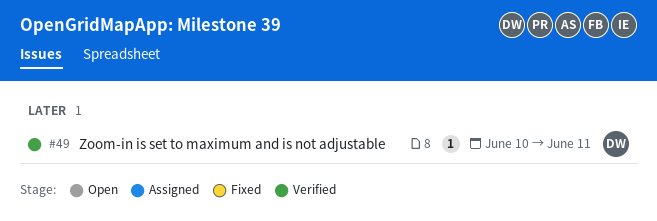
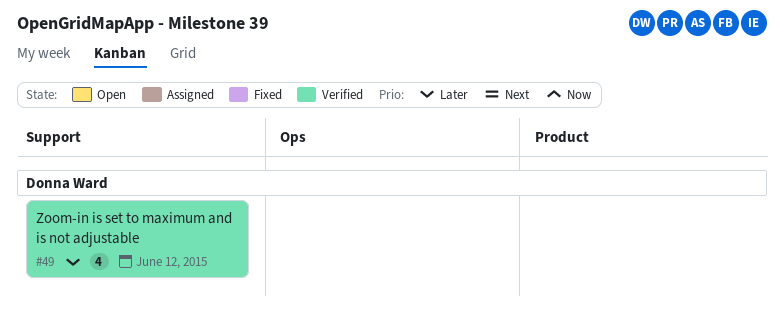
#49, estimate: 1 -> 4
#49, due: Jun 11 -> Jun 12

